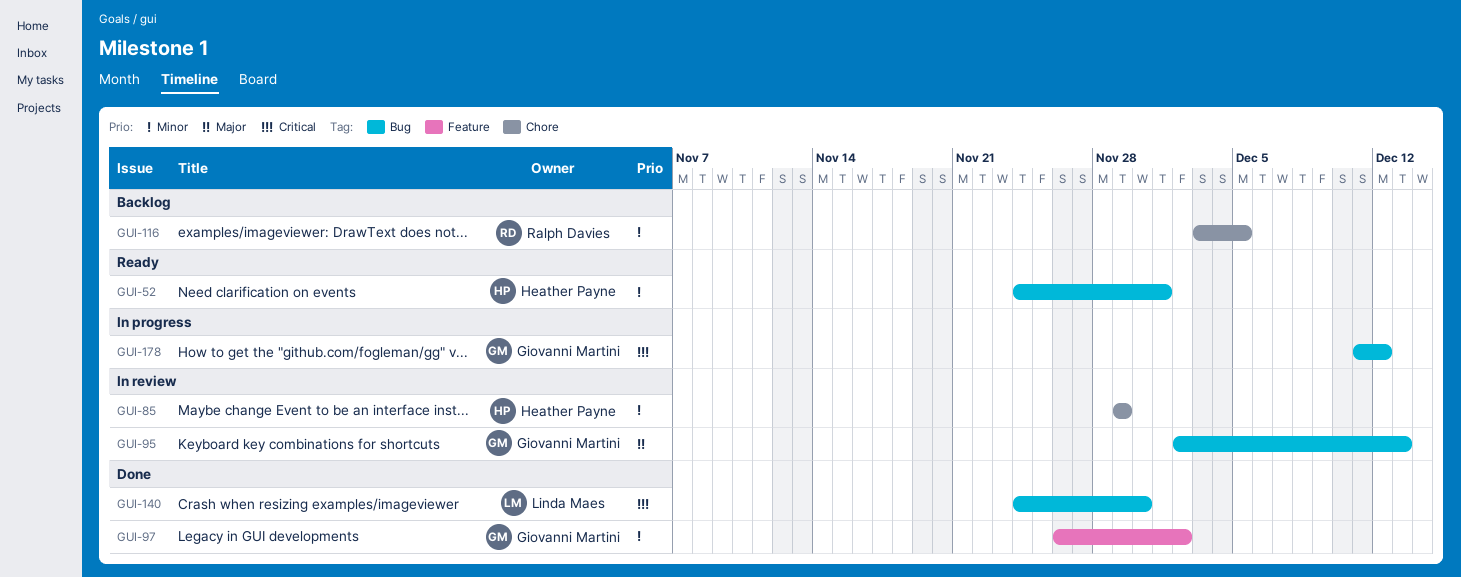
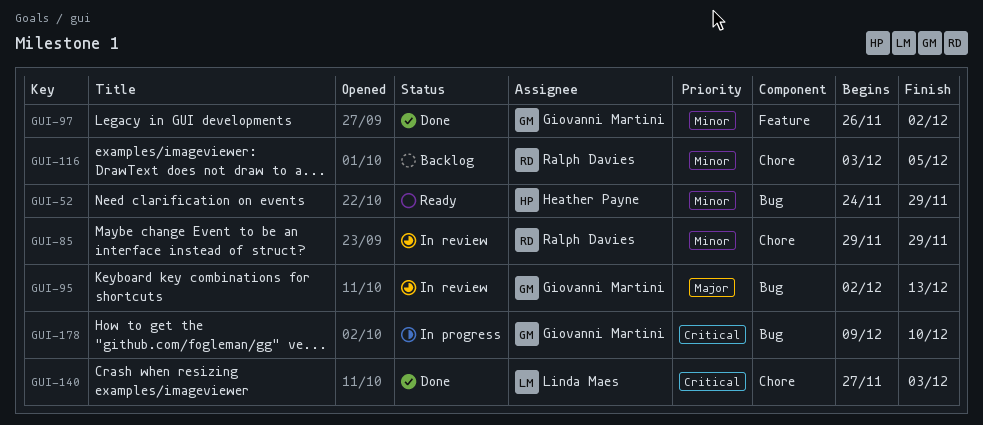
GUI-52, due: Dec 1 -> Nov 29
GUI-85, owner: Heather Payne -> Ralph Davies
GUI-140, label: Bug -> Chore
GUI-140, start: Nov 24 -> Nov 27
GUI-140, due: Nov 30 -> Dec 3
GUI-178, start: Dec 11 -> Dec 9
GUI-178, due: Dec 12 -> Dec 10

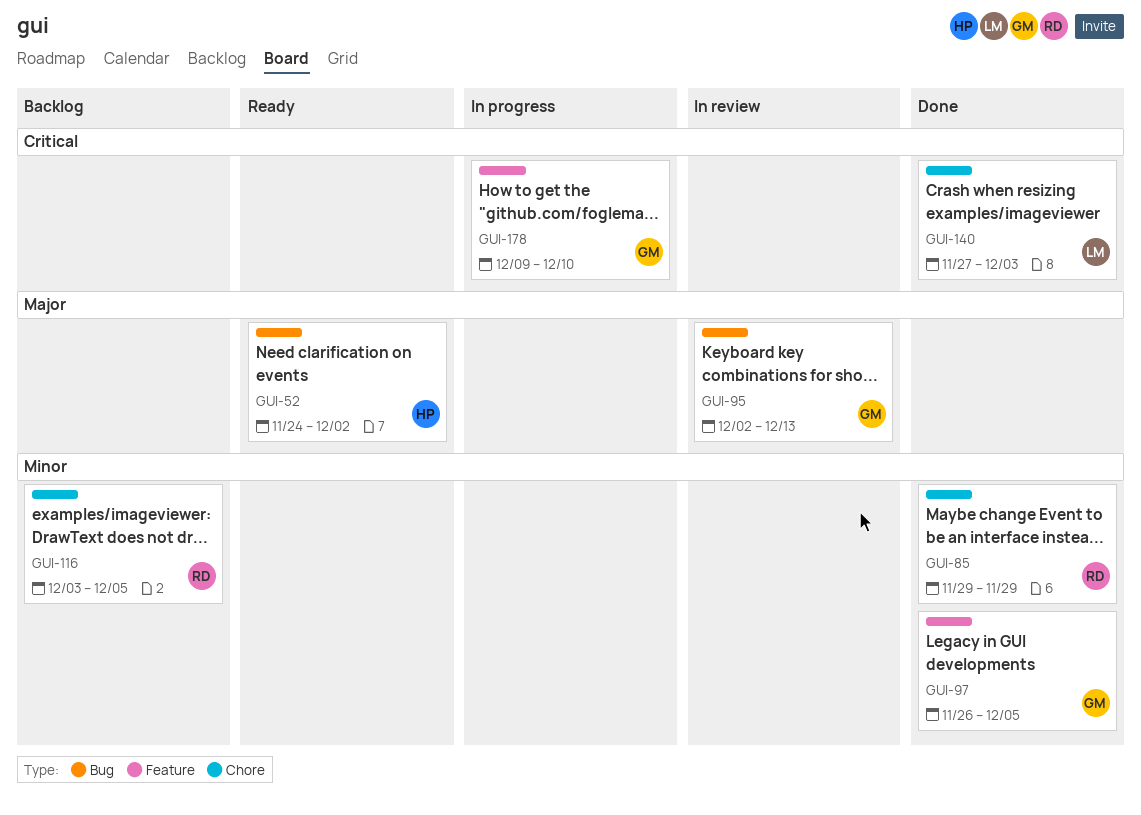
GUI-52, priority: Minor -> Major
GUI-52, due: Nov 29 -> Dec 2
GUI-85, status: In review -> Done
GUI-97, due: Dec 2 -> Dec 5
GUI-178, label: Bug -> Feature

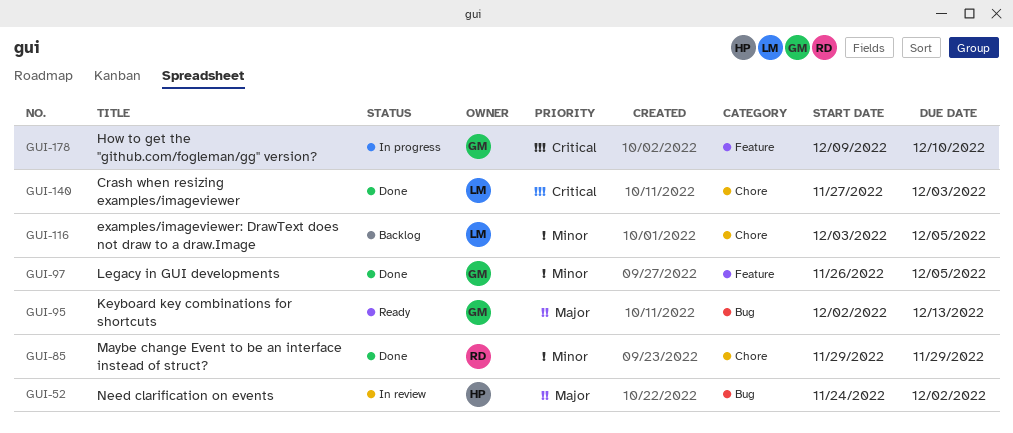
GUI-52, status: Ready -> In review
GUI-95, status: In review -> Ready
GUI-116, owner: RD -> LM

